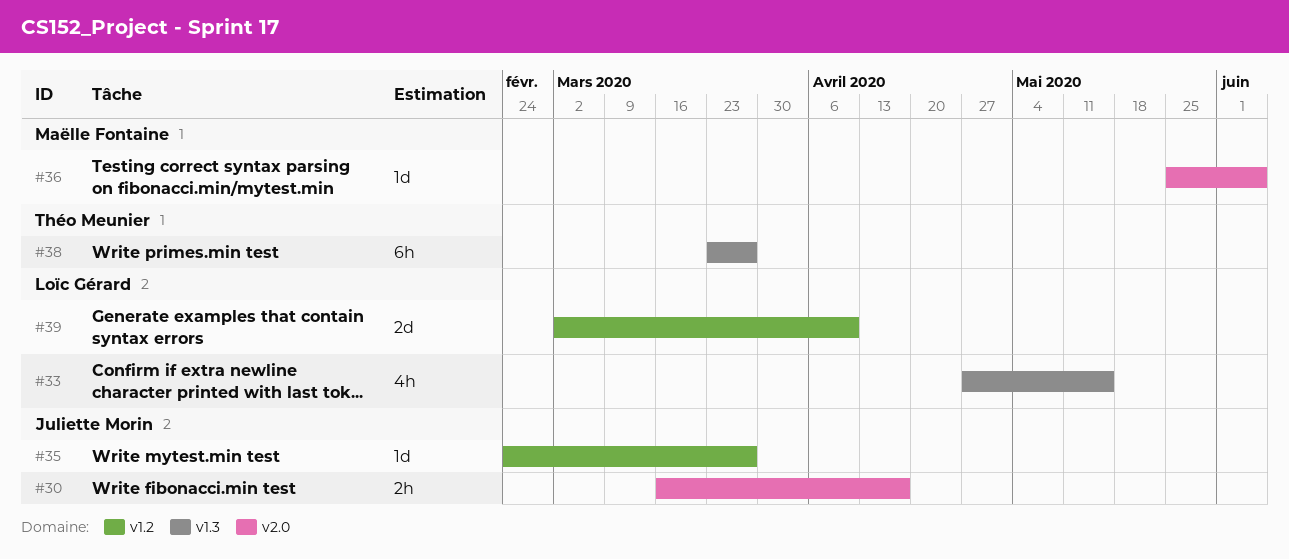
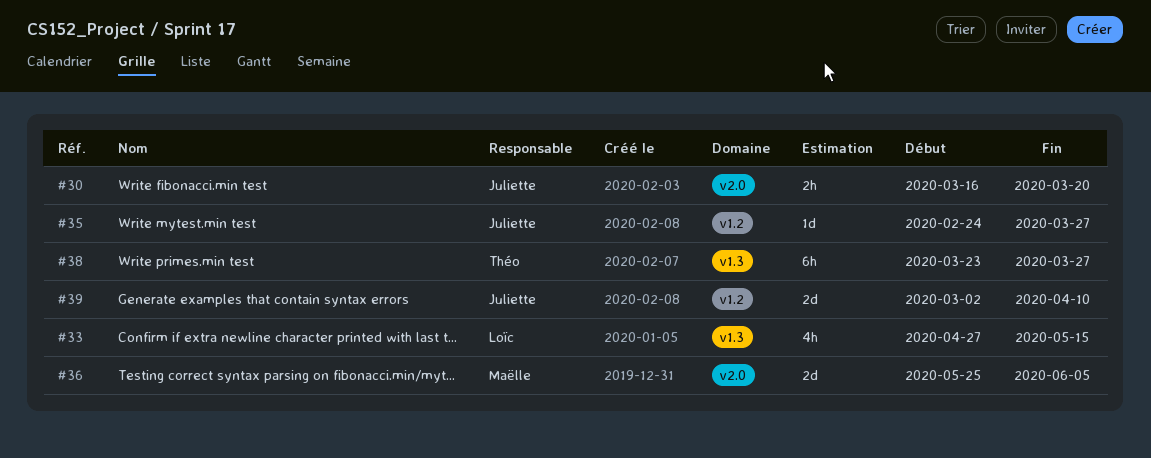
#30, due: Apr 17 -> Mar 20
#36, estimate: 1d -> 2d
#39, owner: Loïc Gérard -> Juliette Morin

